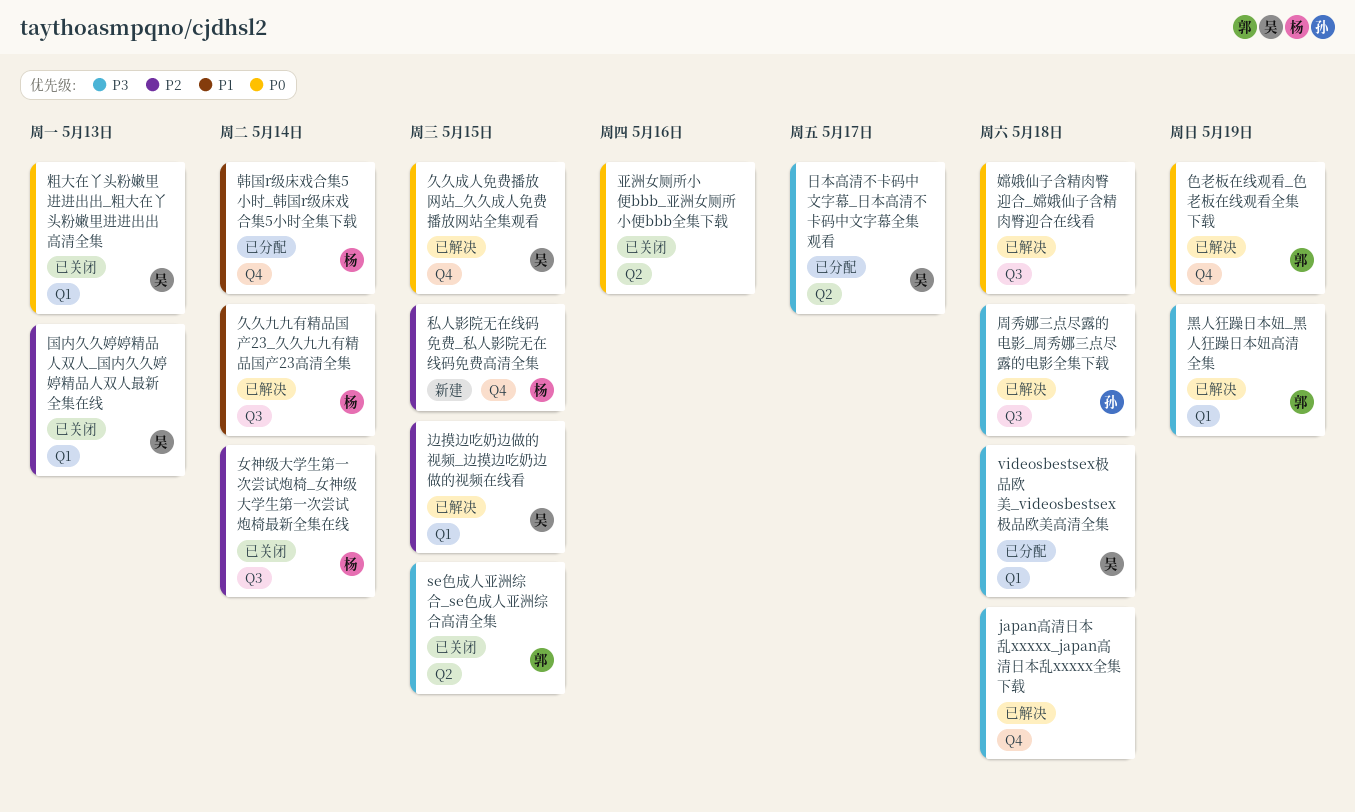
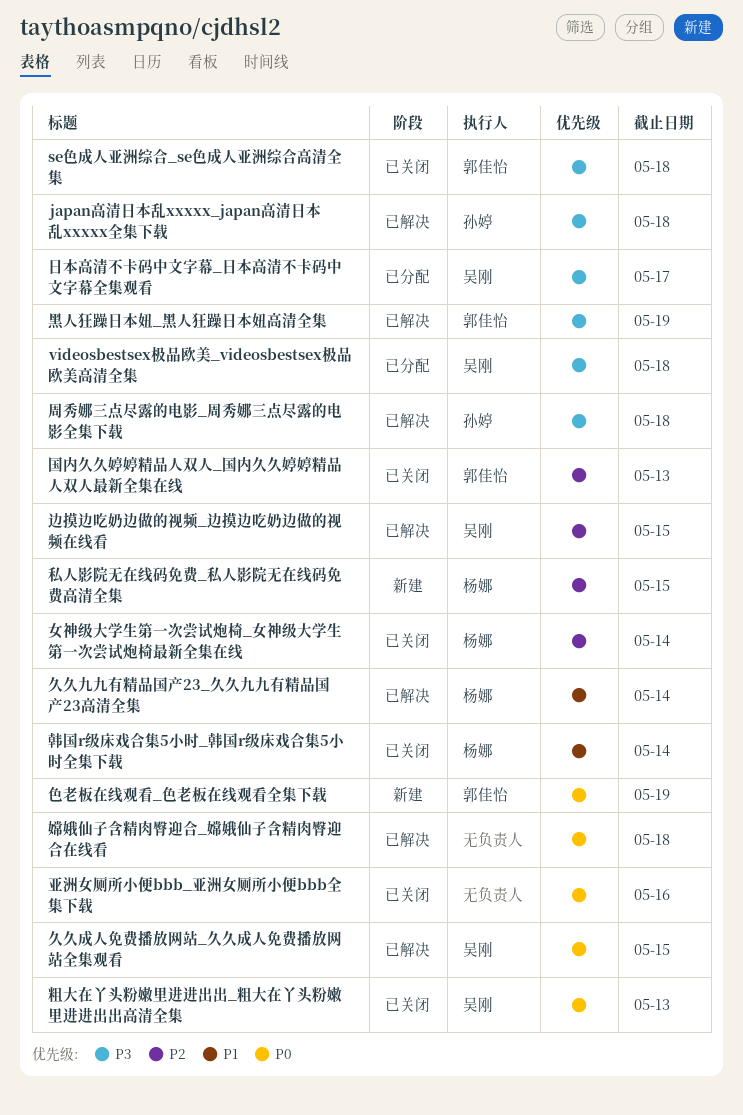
japan高清日本乱xxxxx_japan高清日本乱xxxxx全集下载, owner: none -> 孙婷
se色成人亚洲综合_se色成人亚洲综合高清全集, due: May 15 -> May 18
国内久久婷婷精品人双人_国内久久婷婷精品人双人最新全集在线, owner: 吴刚 -> 郭佳怡
色老板在线观看_色老板在线观看全集下载, status: 已解决 -> 新建
韩国r级床戏合集5小时_韩国r级床戏合集5小时全集下载, status: 已分配 -> 已关闭

